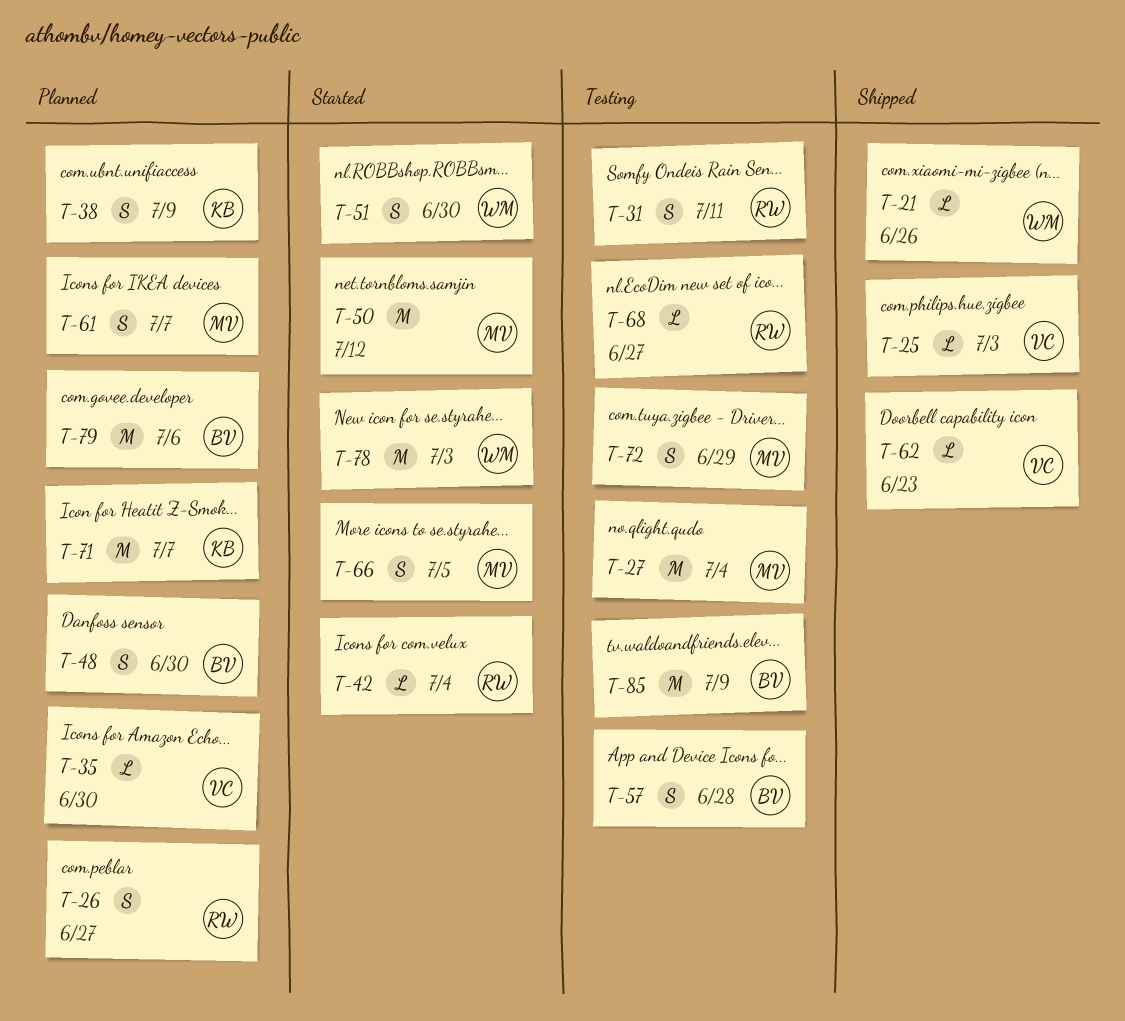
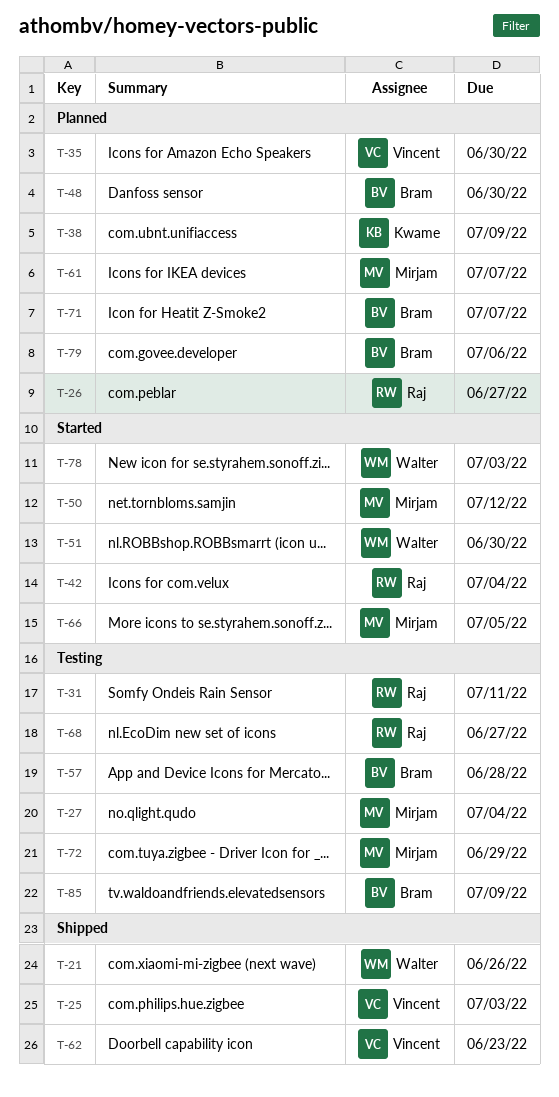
T-71, owner: Kwame -> Bram

